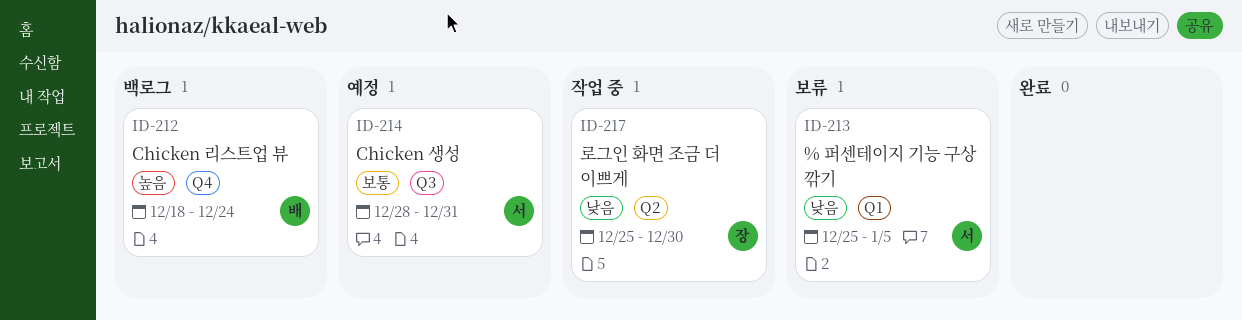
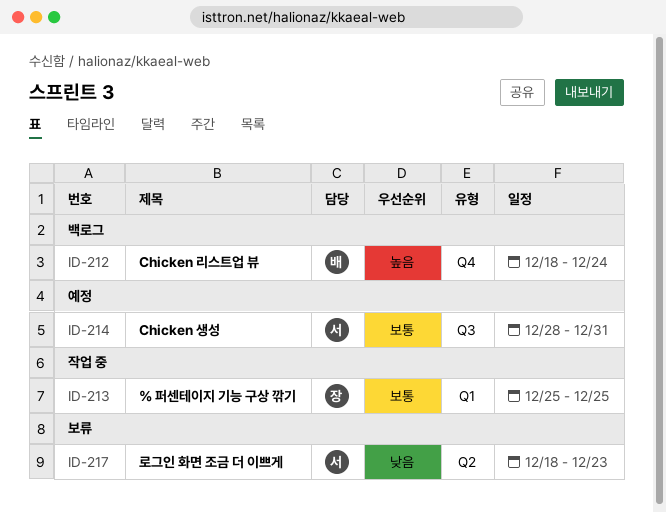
ID-213, status: 보류 -> 작업 중
ID-213, owner: 서 -> 장
ID-213, priority: 낮음 -> 보통
ID-213, due: Jan 5 -> Dec 25
ID-217, status: 작업 중 -> 보류
ID-217, owner: 장 -> 서
ID-217, start: Dec 25 -> Dec 18
ID-217, due: Dec 30 -> Dec 23

